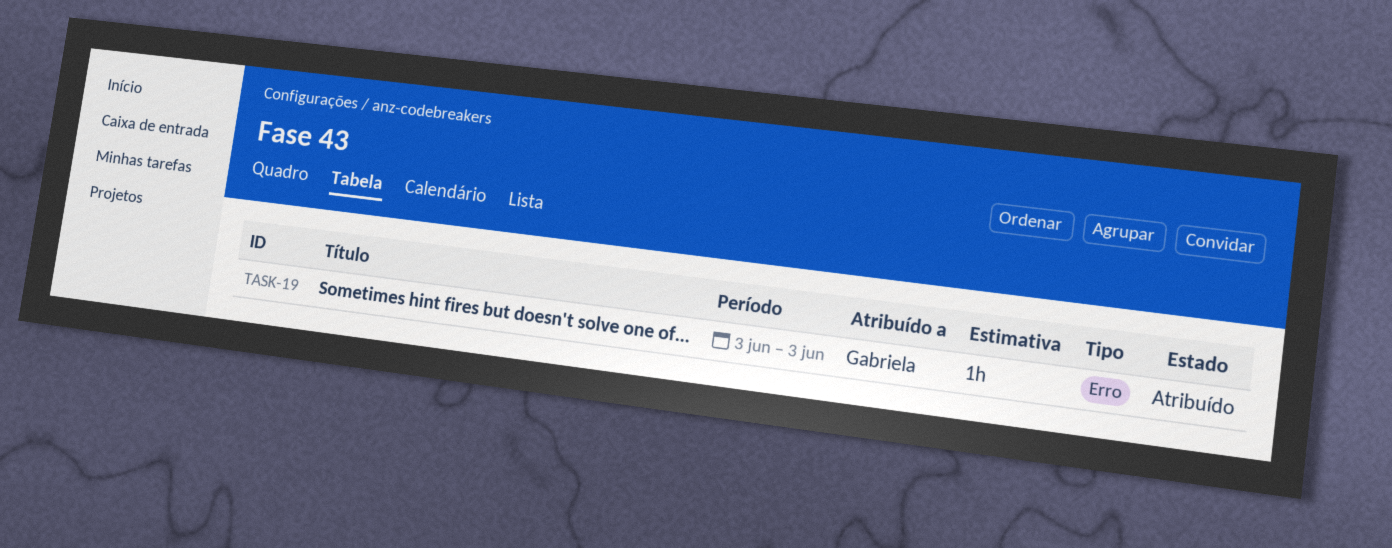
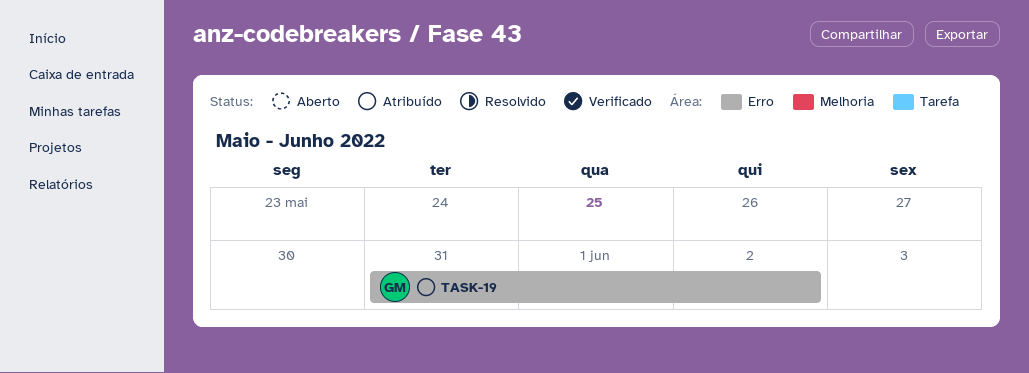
TASK-19, start: Jun 3 -> May 31
TASK-19, due: Jun 3 -> Jun 2

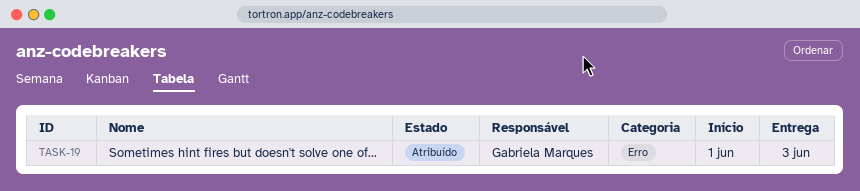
TASK-19, start: May 31 -> Jun 1
TASK-19, due: Jun 2 -> Jun 3

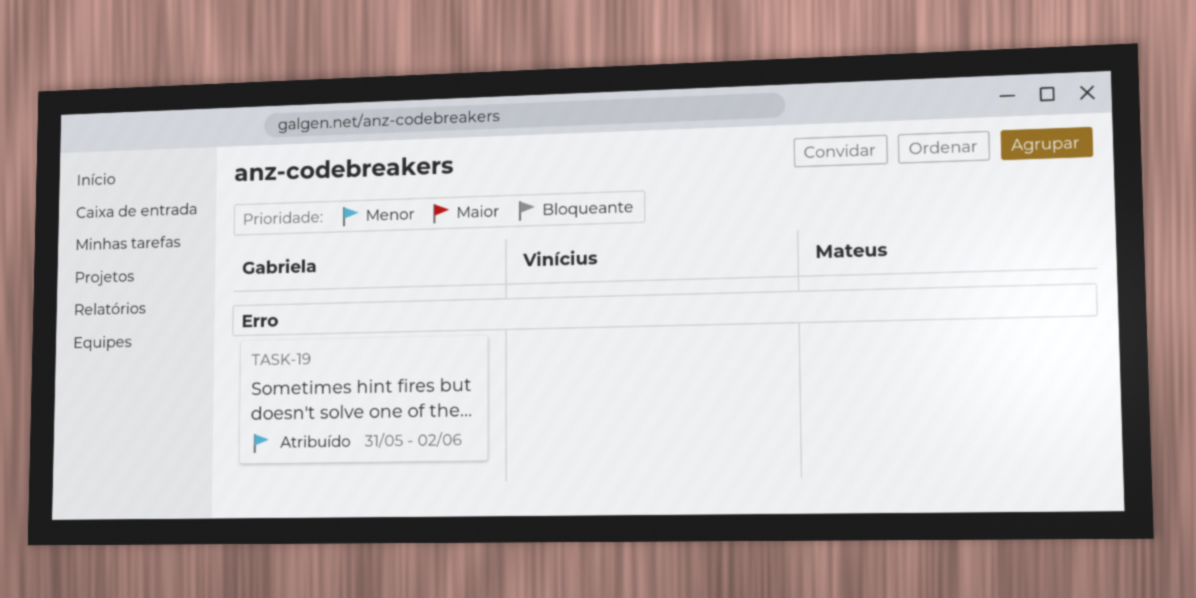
TASK-19, start: Jun 1 -> May 31
TASK-19, due: Jun 3 -> Jun 2

